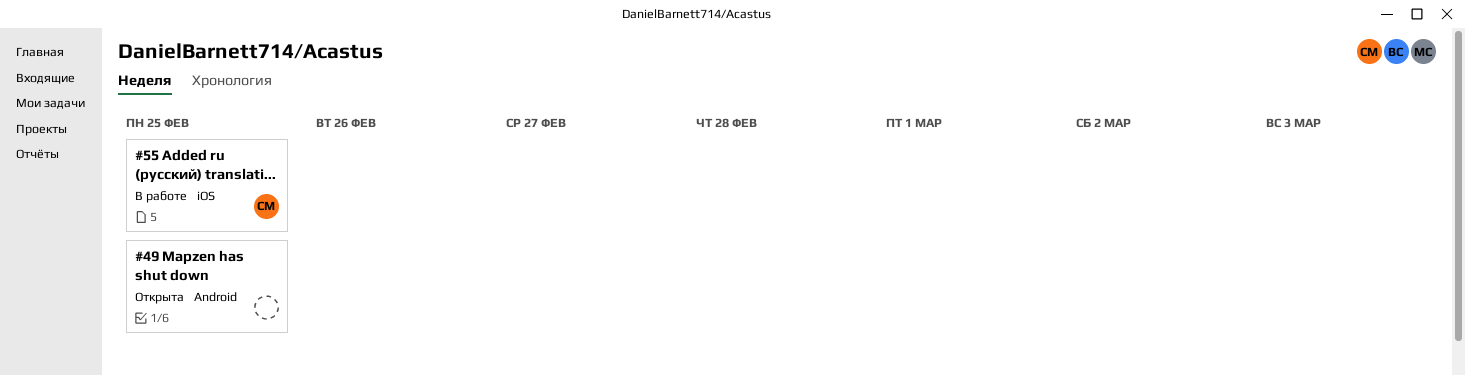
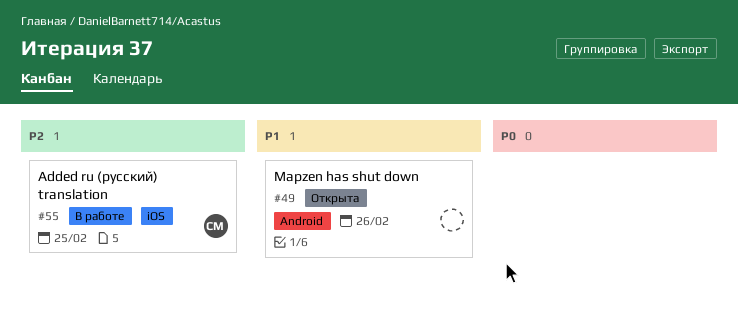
#49, due: Feb 25 -> Feb 26

